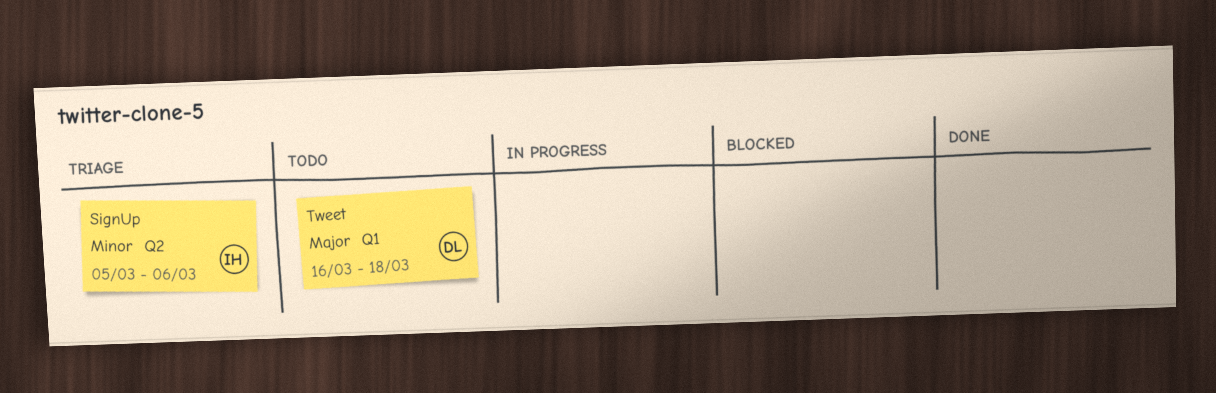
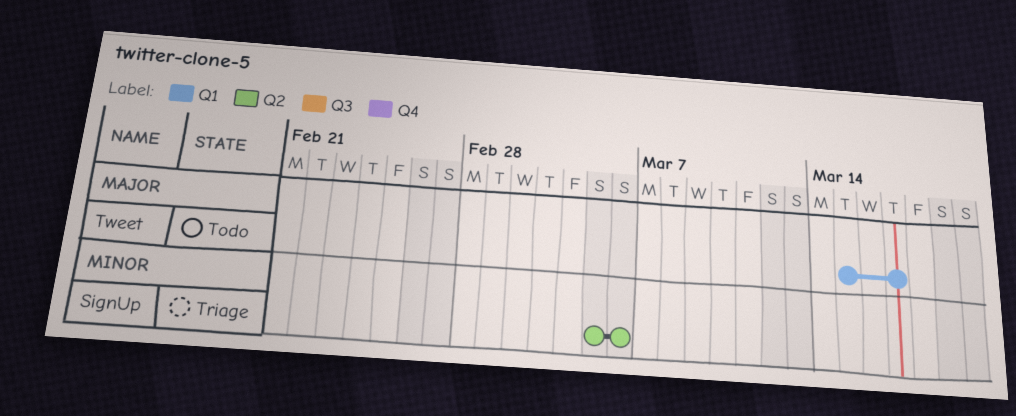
Tweet, start: Mar 16 -> Mar 15
Tweet, due: Mar 18 -> Mar 17

